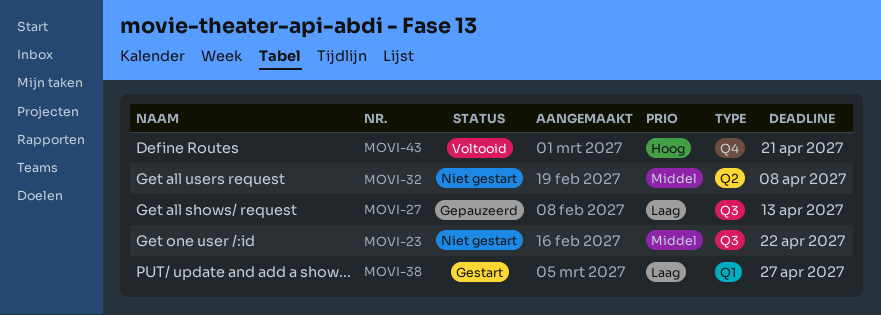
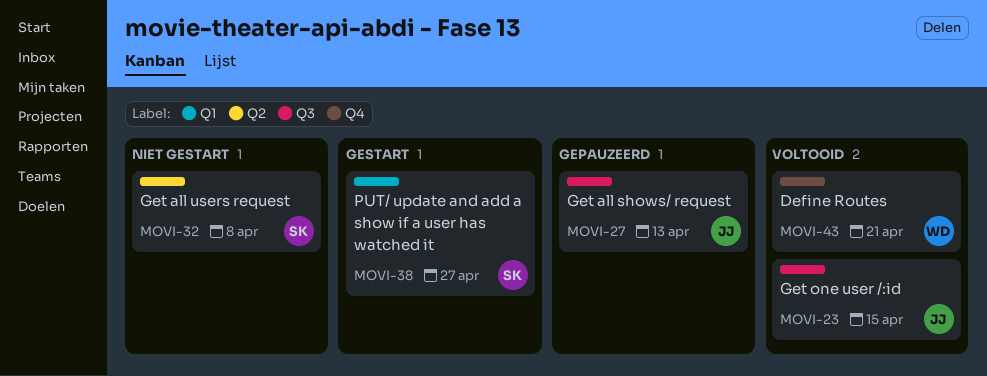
MOVI-23, status: Niet gestart -> Voltooid
MOVI-23, due: Apr 22 -> Apr 15

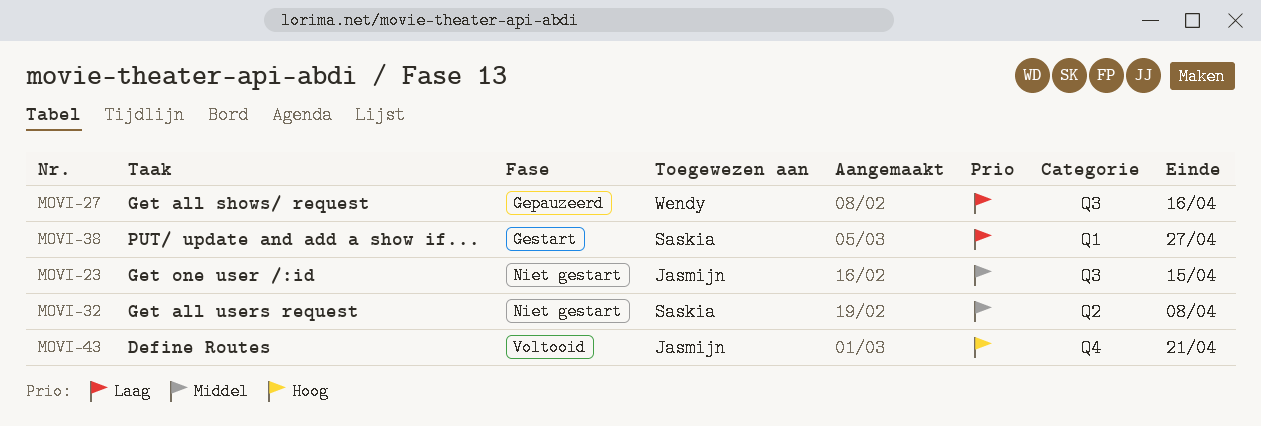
MOVI-23, status: Voltooid -> Niet gestart
MOVI-27, owner: Jasmijn -> Wendy
MOVI-27, due: Apr 13 -> Apr 16
MOVI-43, owner: Wendy -> Jasmijn

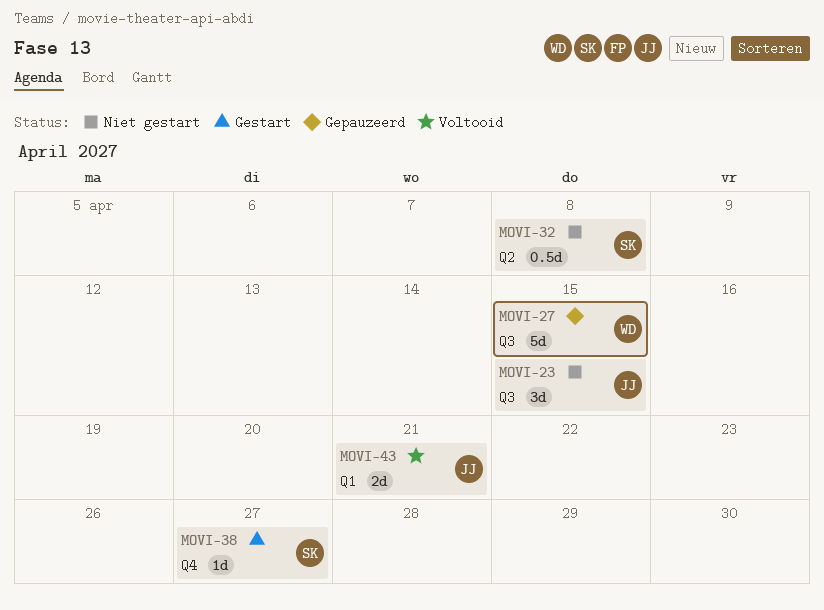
MOVI-27, due: Apr 16 -> Apr 15
MOVI-38, label: Q1 -> Q4
MOVI-43, label: Q4 -> Q1

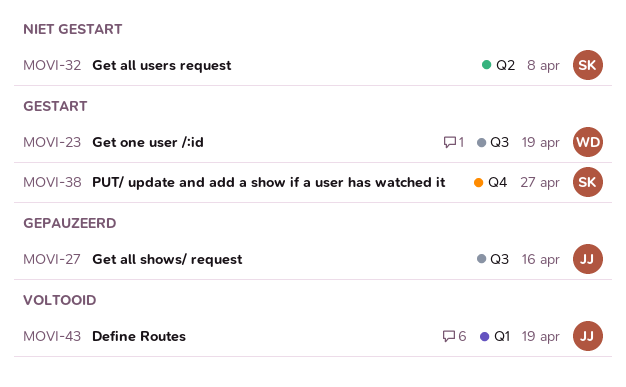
MOVI-23, status: Niet gestart -> Gestart
MOVI-23, owner: JJ -> WD
MOVI-23, due: Apr 15 -> Apr 19
MOVI-27, owner: WD -> JJ
MOVI-27, due: Apr 15 -> Apr 16
MOVI-43, due: Apr 21 -> Apr 19

